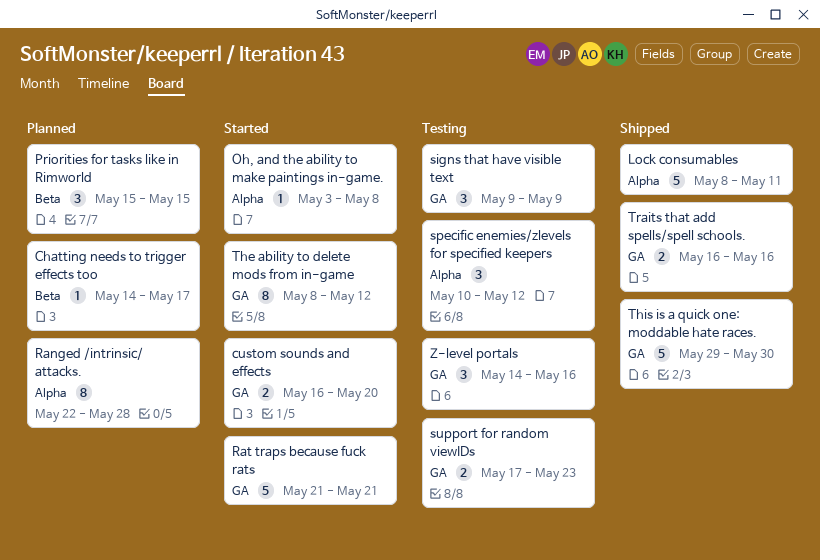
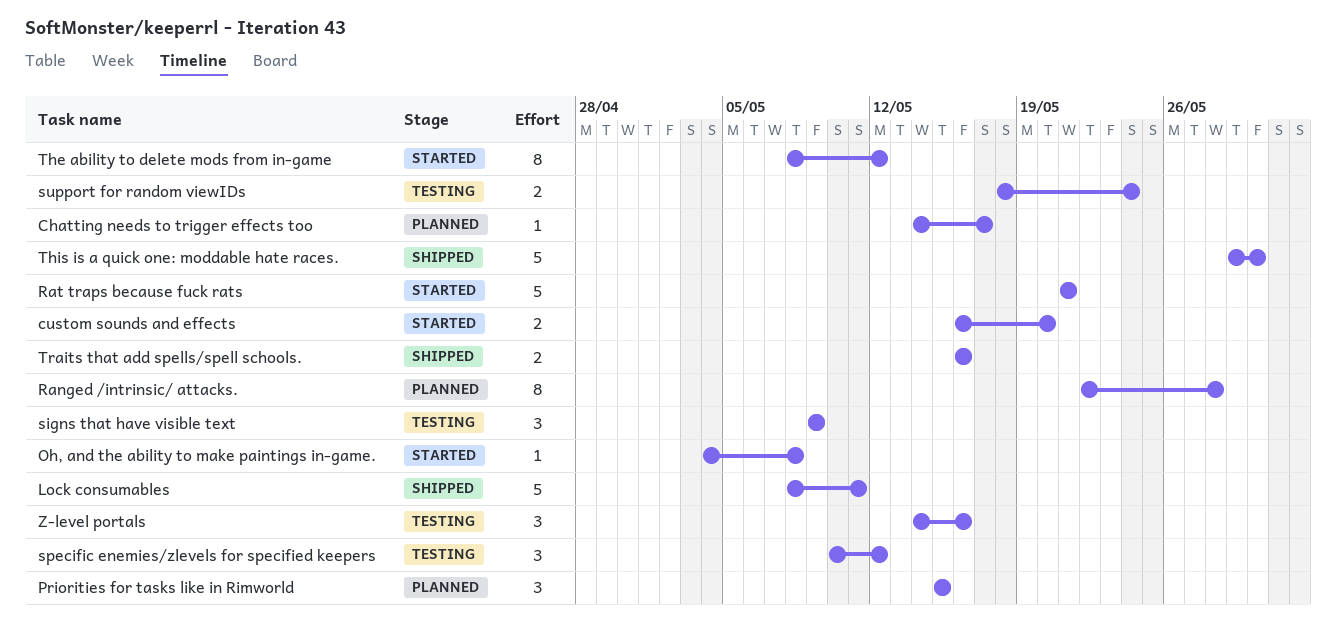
Oh, and the ability to make paintings in-game., start: May 3 -> May 4
support for random viewIDs, start: May 17 -> May 18
support for random viewIDs, due: May 23 -> May 24

